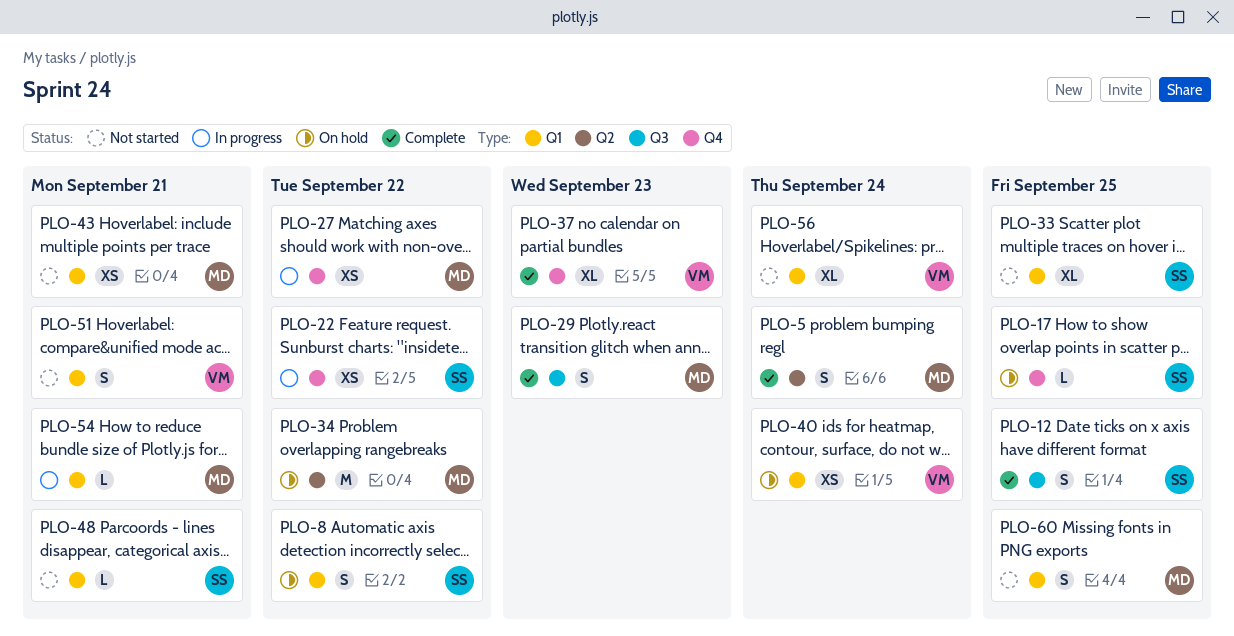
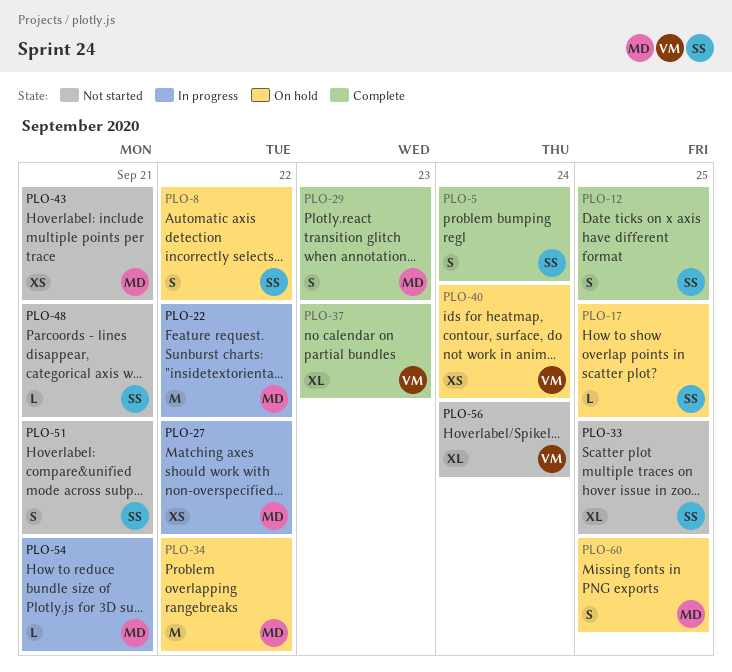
PLO-5, owner: MD -> SS
PLO-22, owner: SS -> MD
PLO-22, estimate: XS -> M
PLO-51, owner: VM -> SS
PLO-60, status: Not started -> On hold

